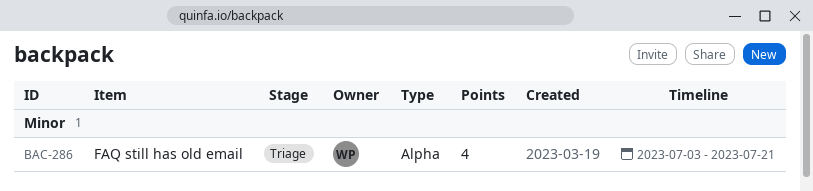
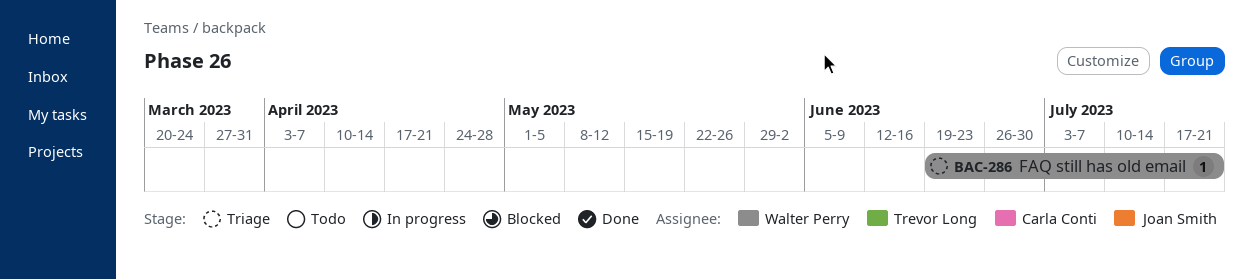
BAC-286, estimate: 4 -> 1
BAC-286, start: Jul 3 -> Jun 19

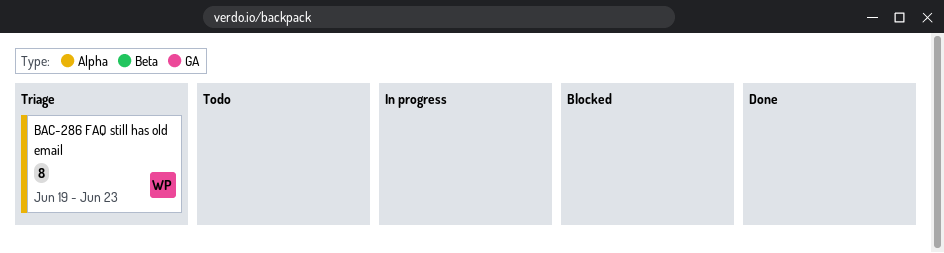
BAC-286, estimate: 1 -> 8
BAC-286, due: Jul 21 -> Jun 23

